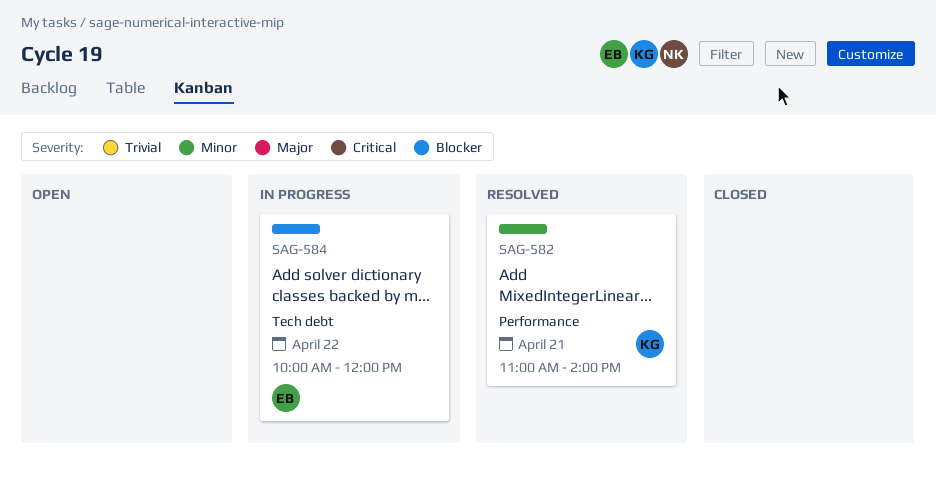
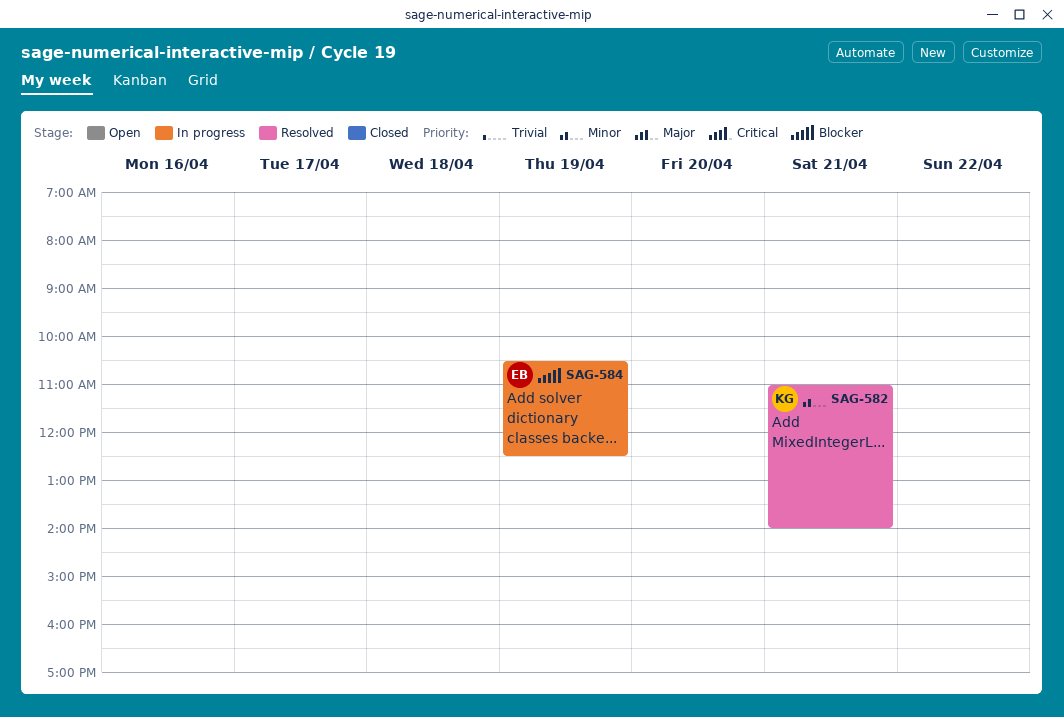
SAG-584, day: Apr 22 -> Apr 19
SAG-584, begins: 10:00 -> 10:30
SAG-584, ends: 12:00 -> 12:30

